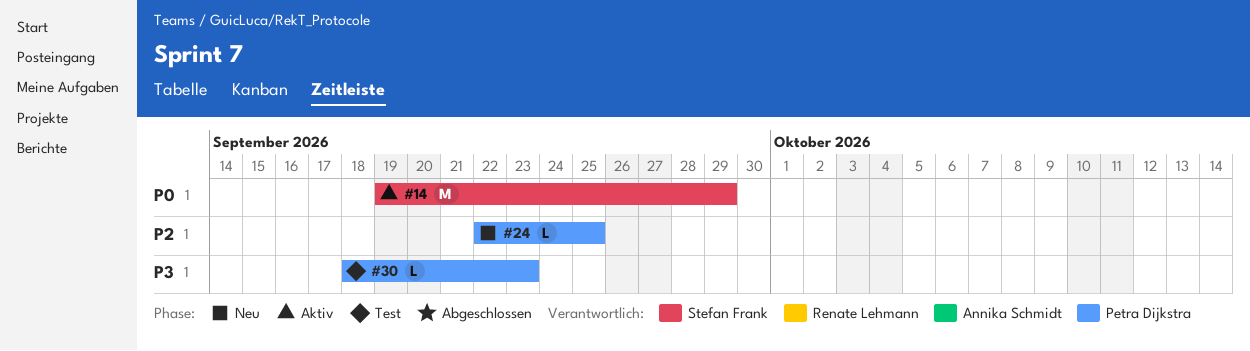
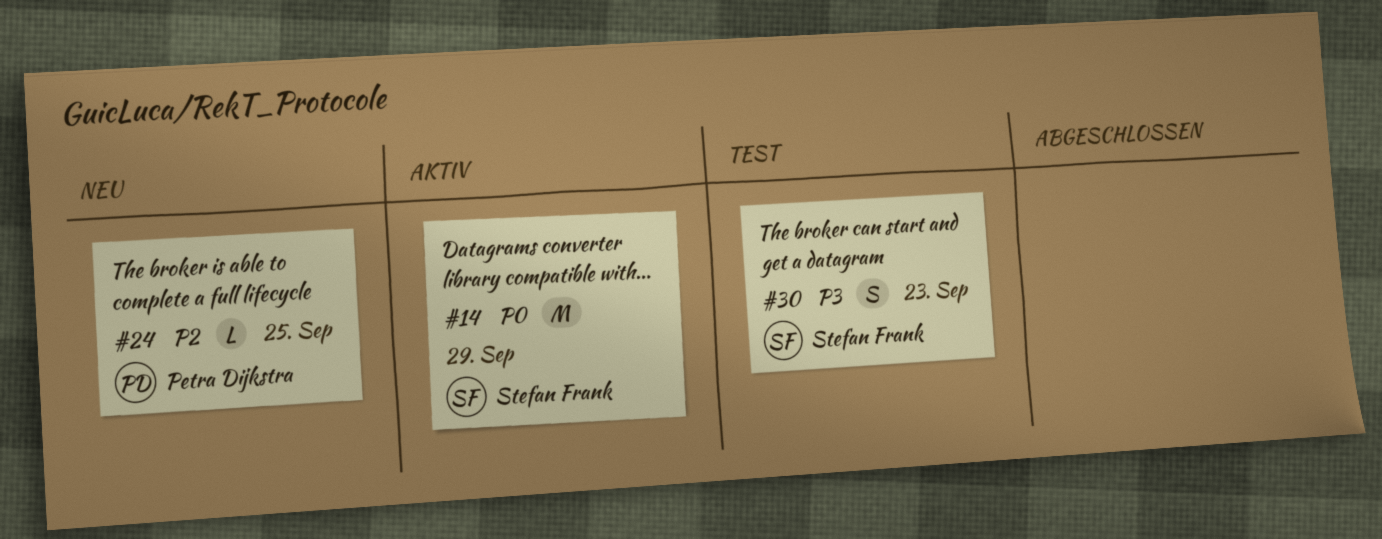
#30, owner: Petra Dijkstra -> Stefan Frank
#30, estimate: L -> S

